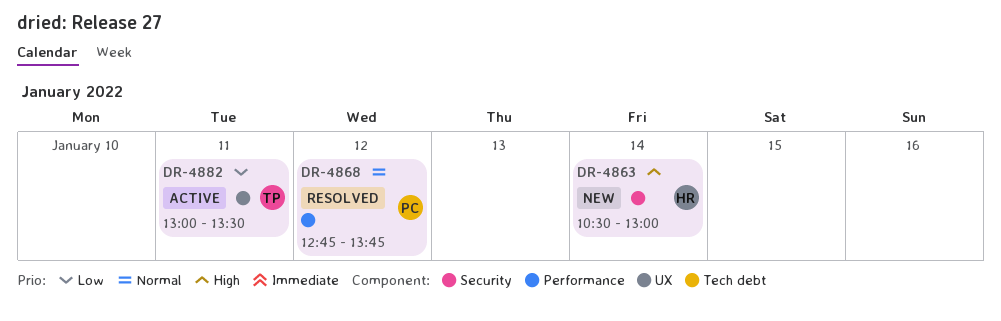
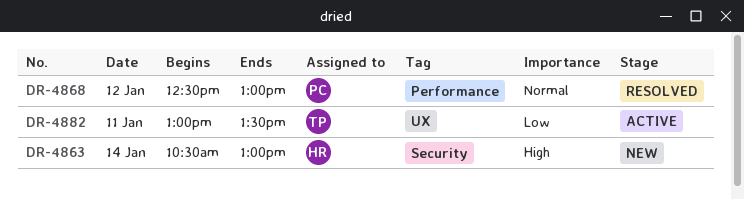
DR-4868, begins: 12:45 -> 12:30
DR-4868, ends: 13:45 -> 13:00

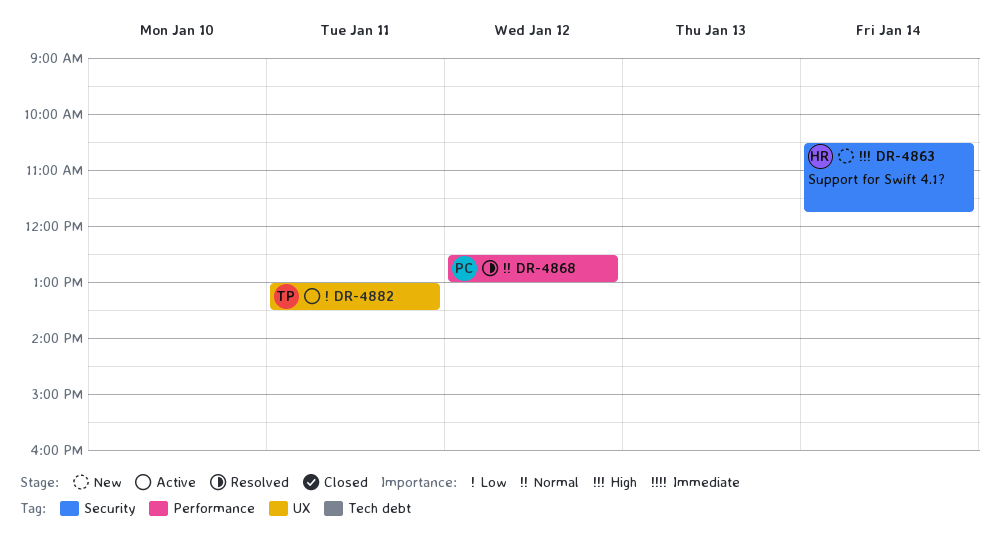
DR-4863, ends: 13:00 -> 11:45

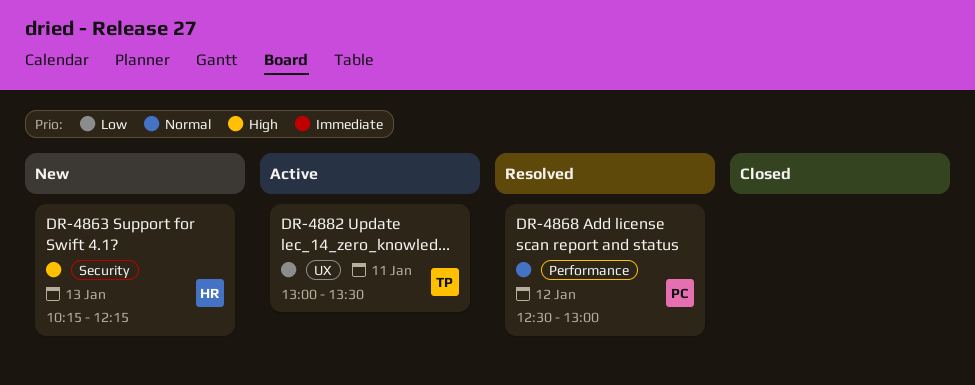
DR-4863, day: Jan 14 -> Jan 13
DR-4863, begins: 10:30 -> 10:15
DR-4863, ends: 11:45 -> 12:15

